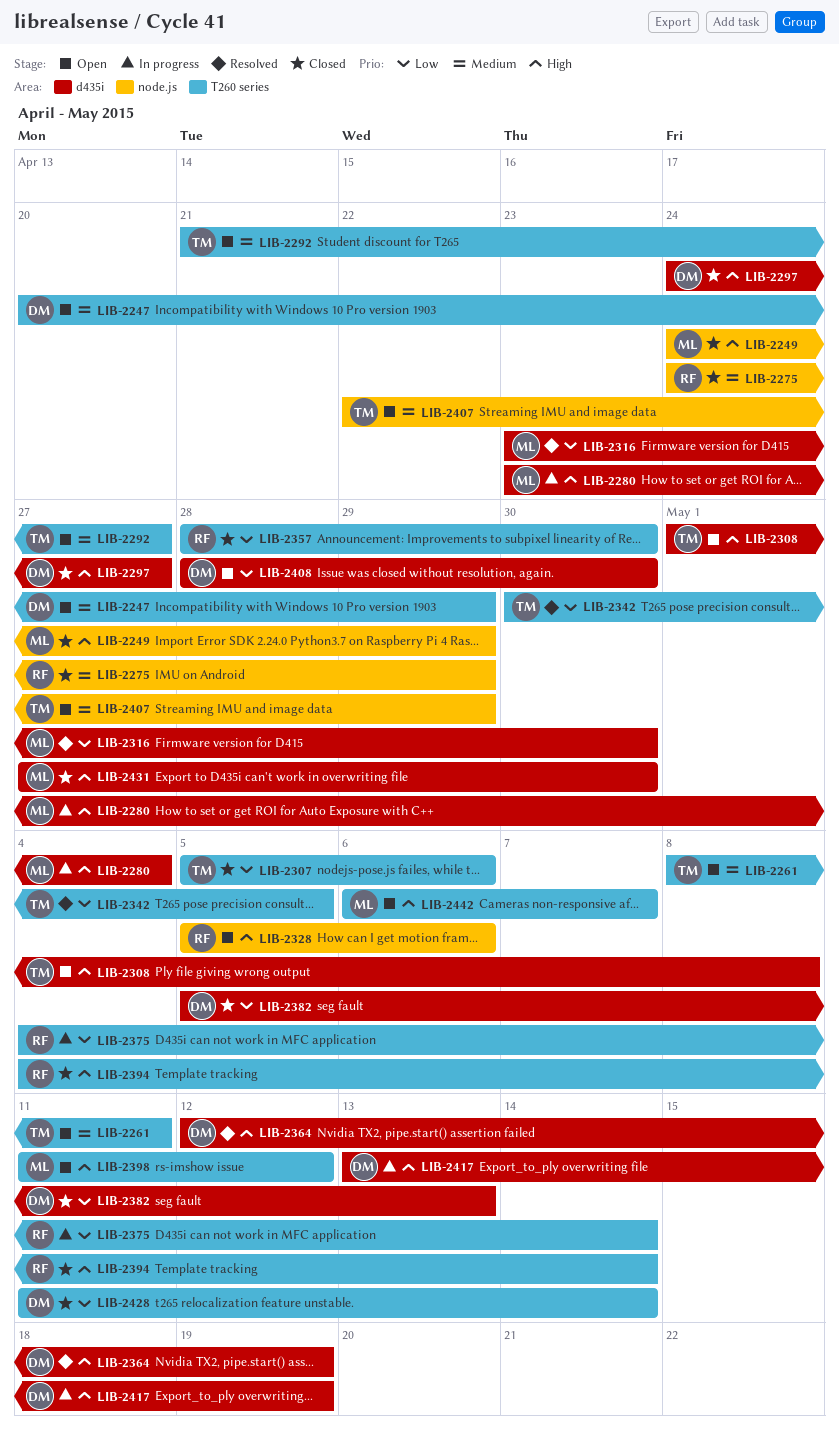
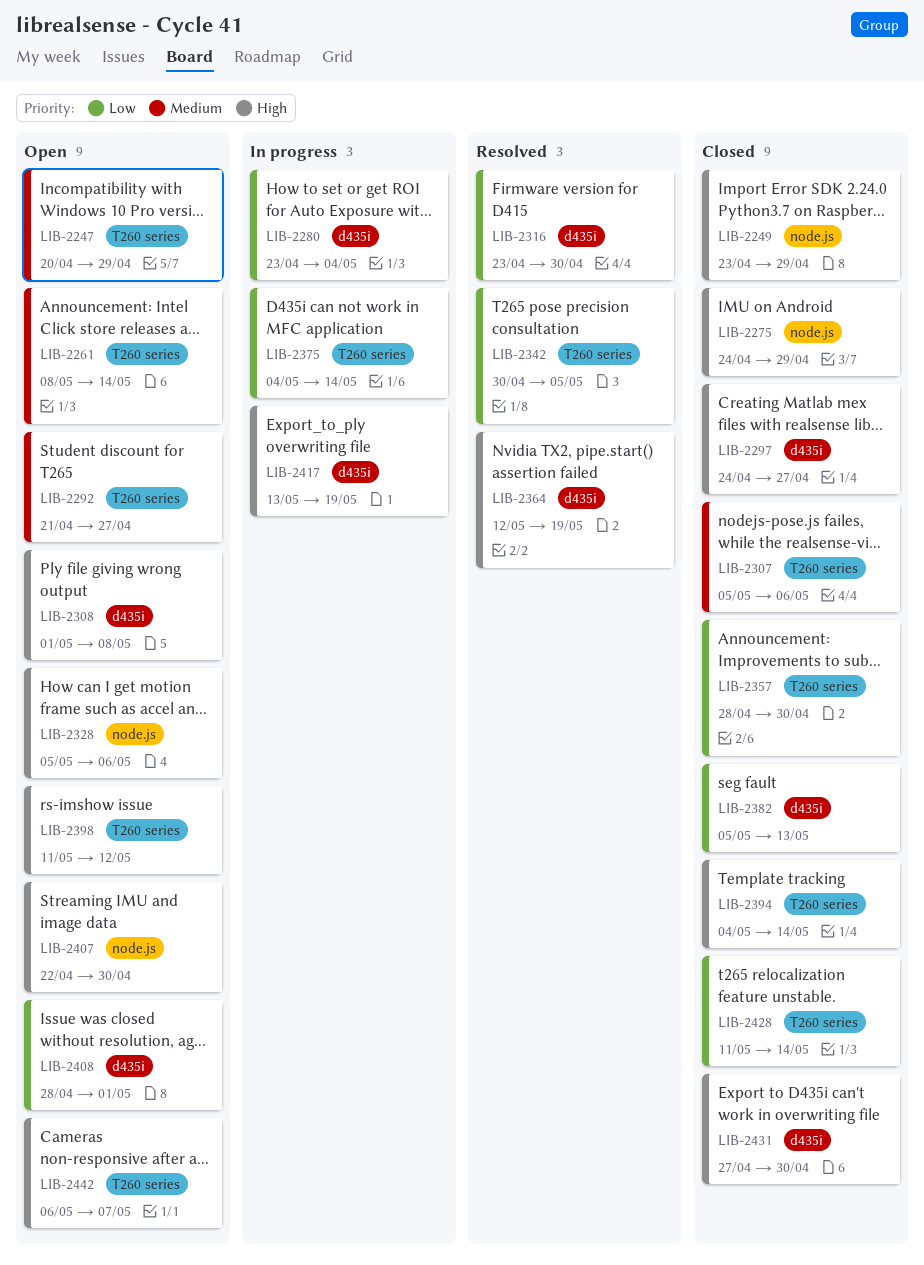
LIB-2249, start: Apr 24 -> Apr 23
LIB-2261, due: May 11 -> May 14
LIB-2275, priority: Medium -> High
LIB-2280, priority: High -> Low
LIB-2307, priority: Low -> Medium
LIB-2407, priority: Medium -> High
LIB-2407, due: Apr 29 -> Apr 30
LIB-2408, due: Apr 30 -> May 1

